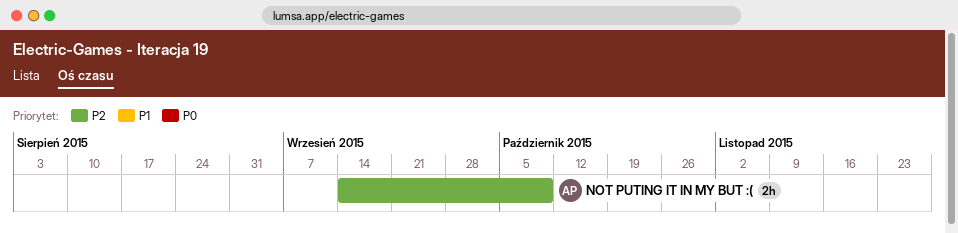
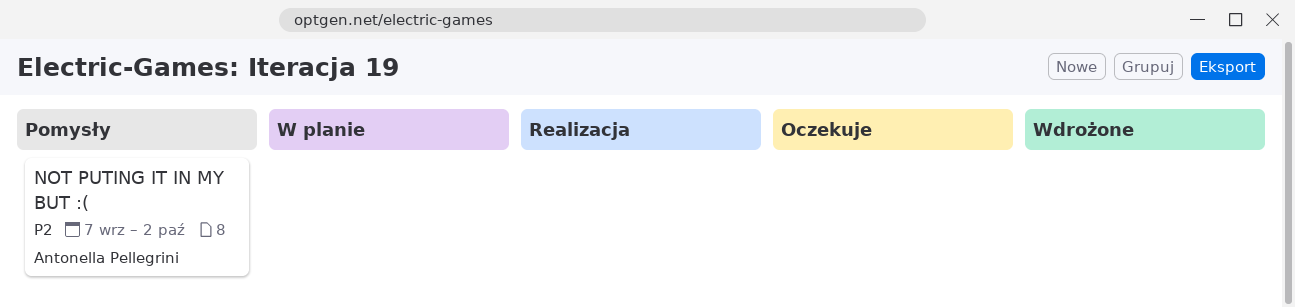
NOT PUTING IT IN MY BUT :(, start: Sep 14 -> Sep 7
NOT PUTING IT IN MY BUT :(, due: Oct 9 -> Oct 2

